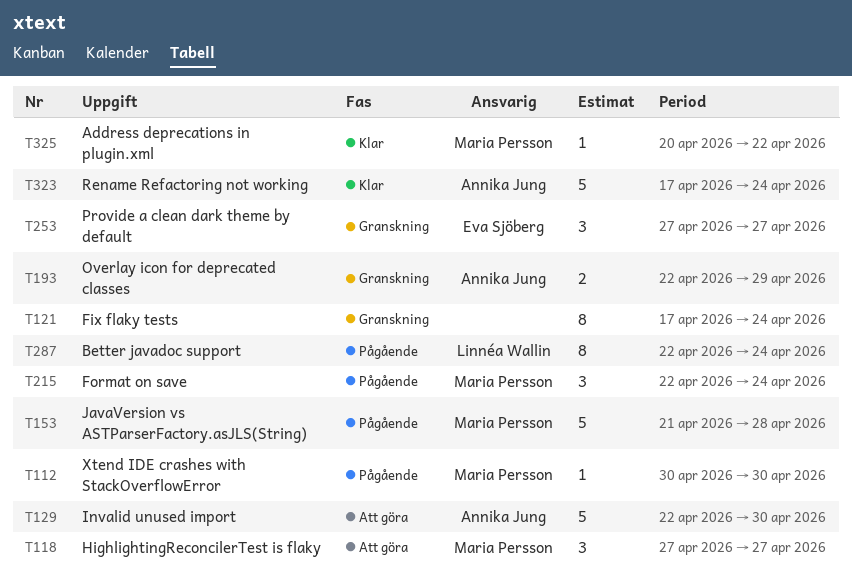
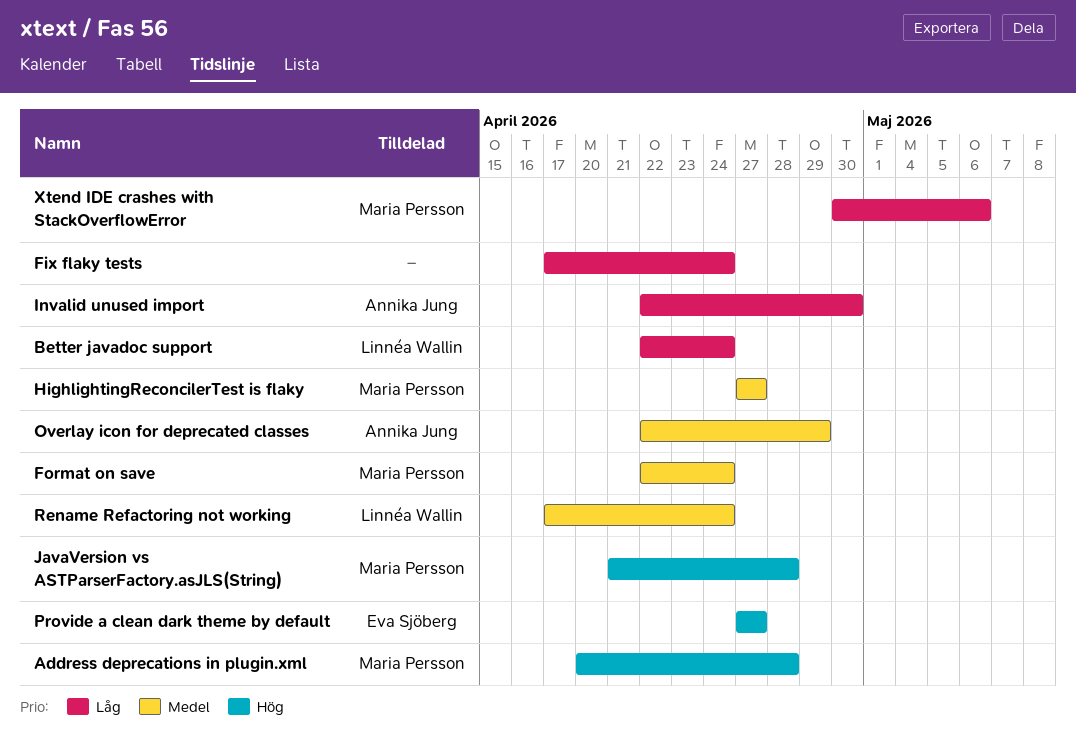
Address deprecations in plugin.xml, due: Apr 22 -> Apr 28
Rename Refactoring not working, owner: Annika Jung -> Linnéa Wallin
Xtend IDE crashes with StackOverflowError, due: Apr 30 -> May 6

